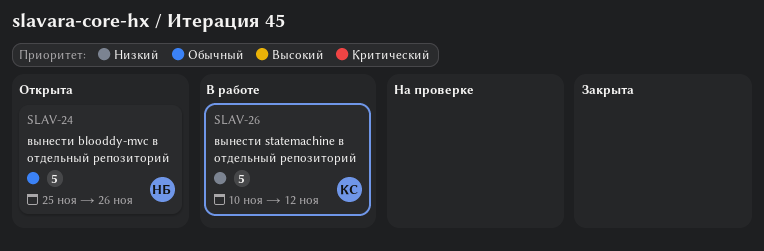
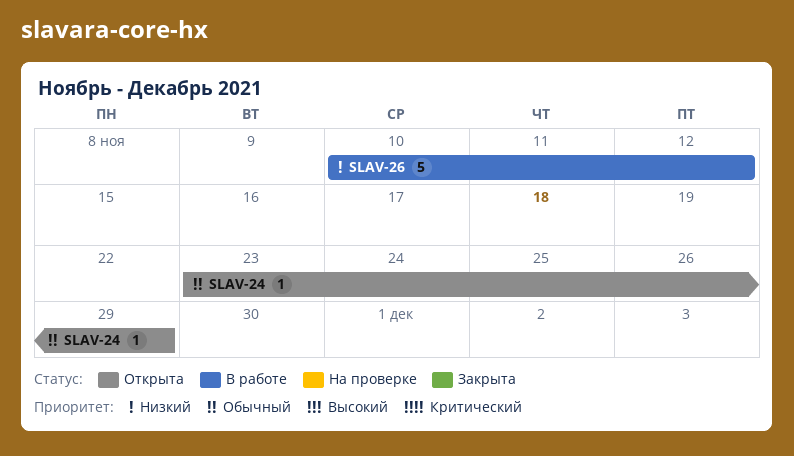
SLAV-24, estimate: 5 -> 1
SLAV-24, start: Nov 25 -> Nov 23
SLAV-24, due: Nov 26 -> Nov 29

